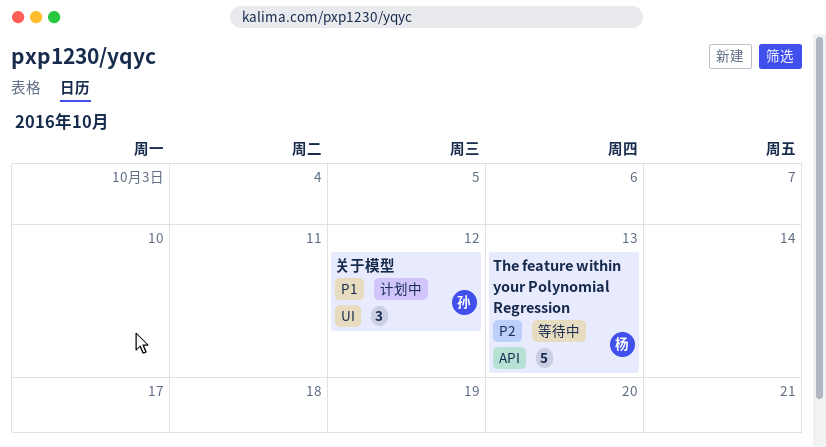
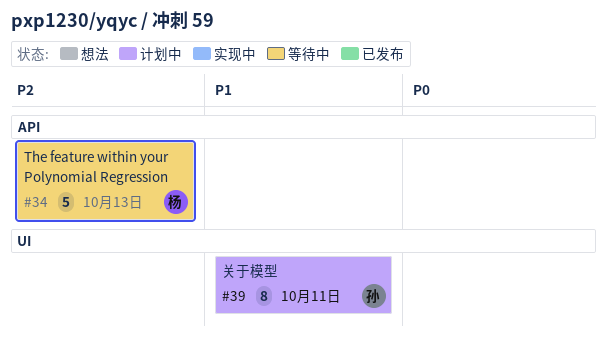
关于模型, estimate: 3 -> 8
关于模型, due: Oct 12 -> Oct 11

